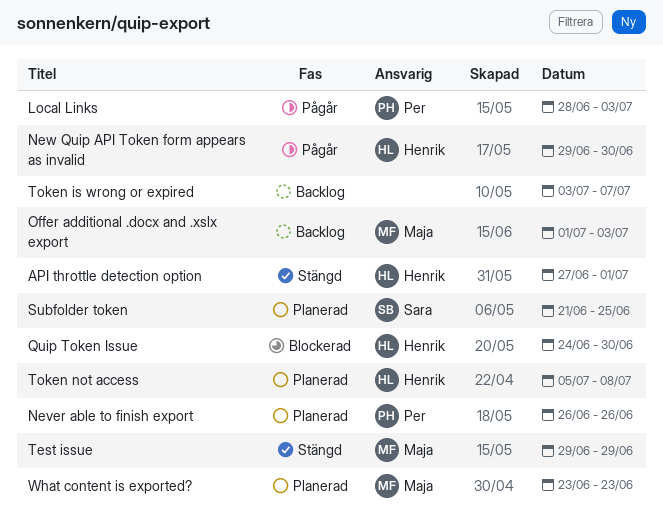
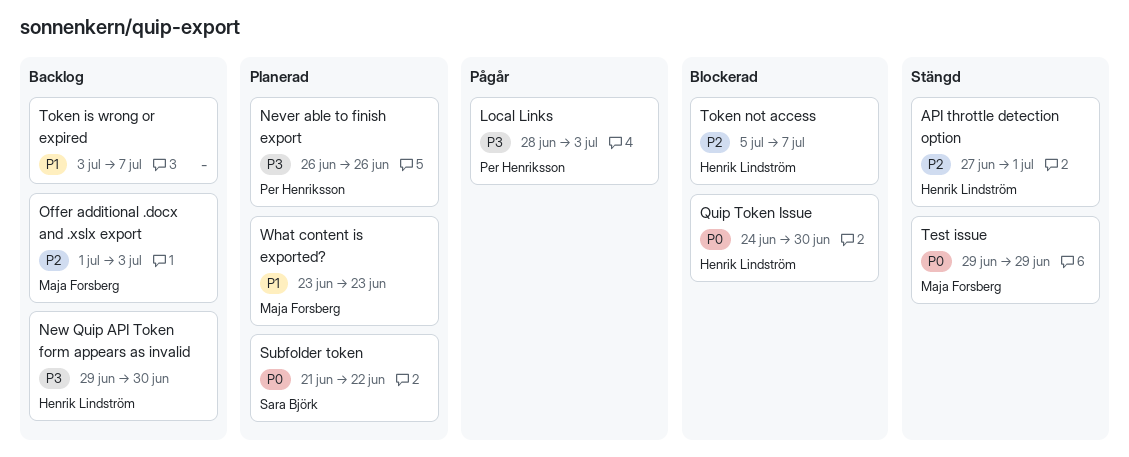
New Quip API Token form appears as invalid, status: Pågår -> Backlog
Subfolder token, due: Jun 25 -> Jun 22
Token not access, status: Planerad -> Blockerad
Token not access, due: Jul 8 -> Jul 7

